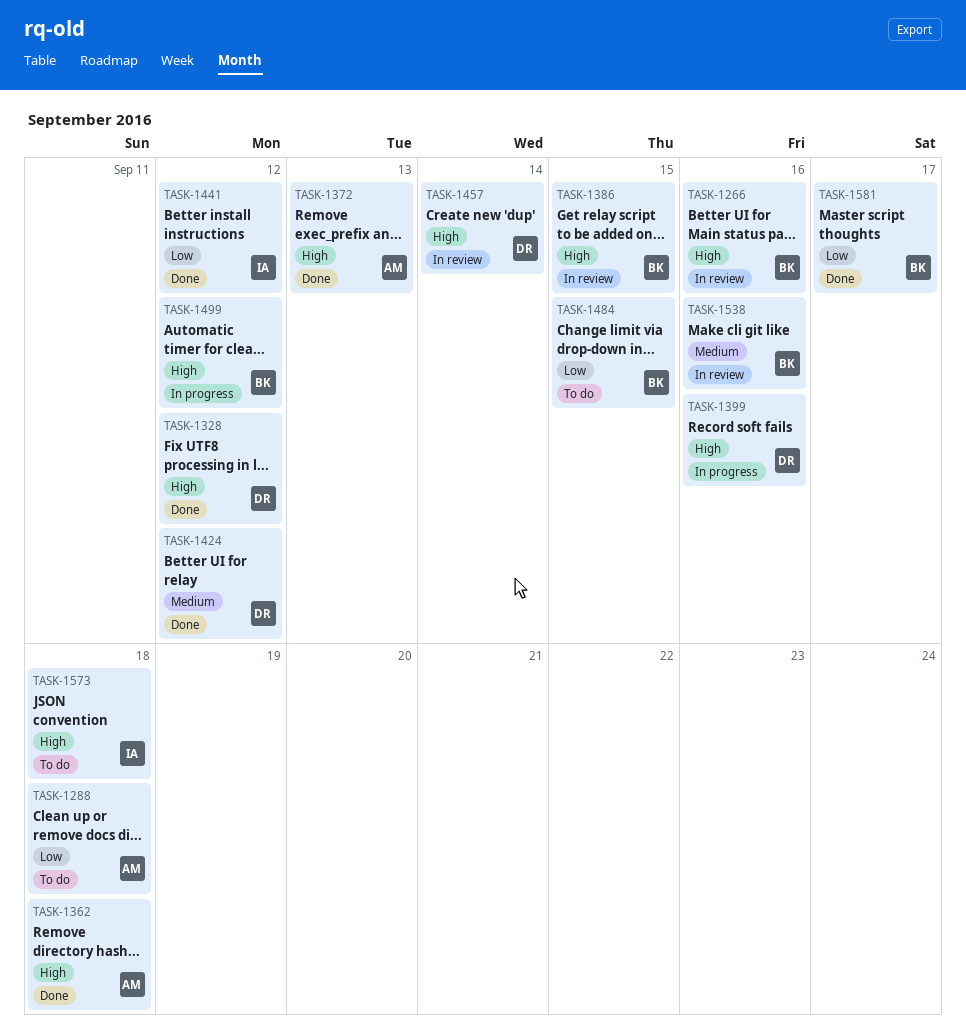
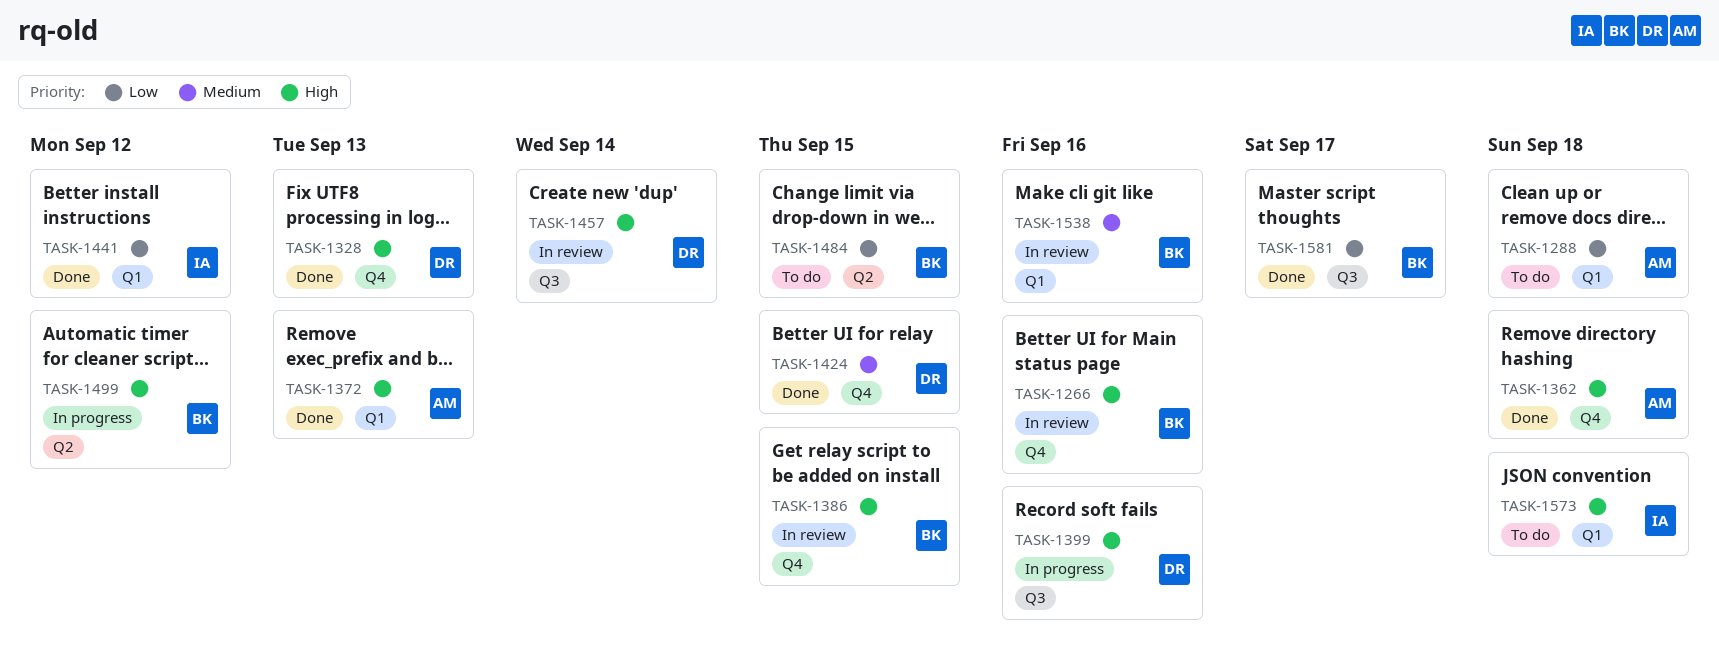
TASK-1328, due: Sep 12 -> Sep 13
TASK-1424, due: Sep 12 -> Sep 15

